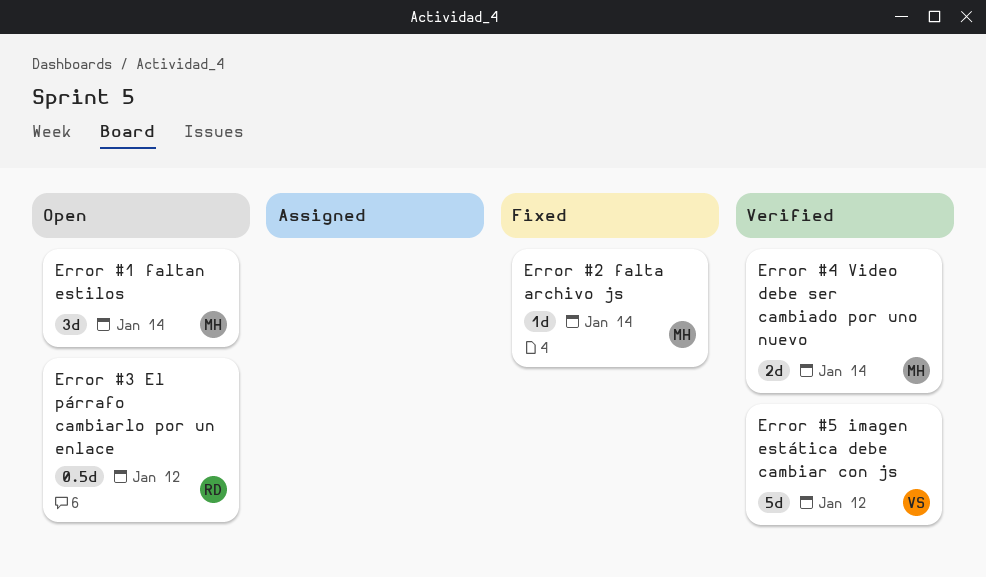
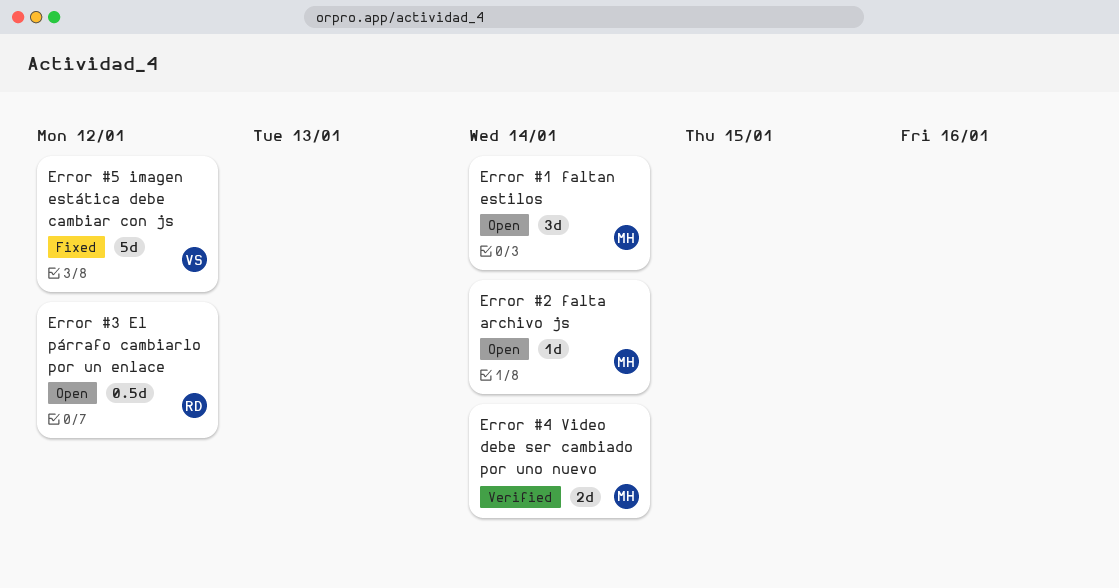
Error #2 falta archivo js, status: Fixed -> Open
Error #5 imagen estática debe cambiar con js, status: Verified -> Fixed

